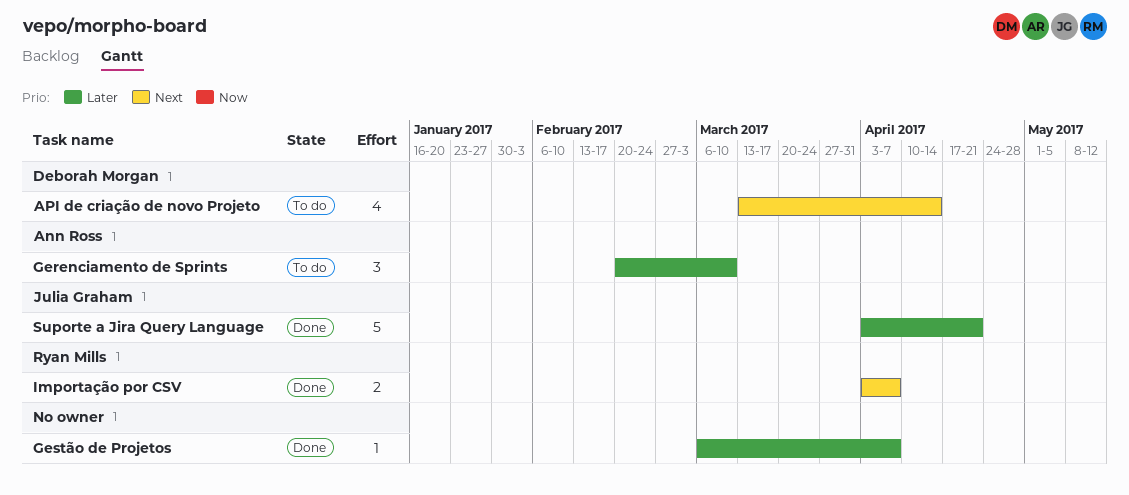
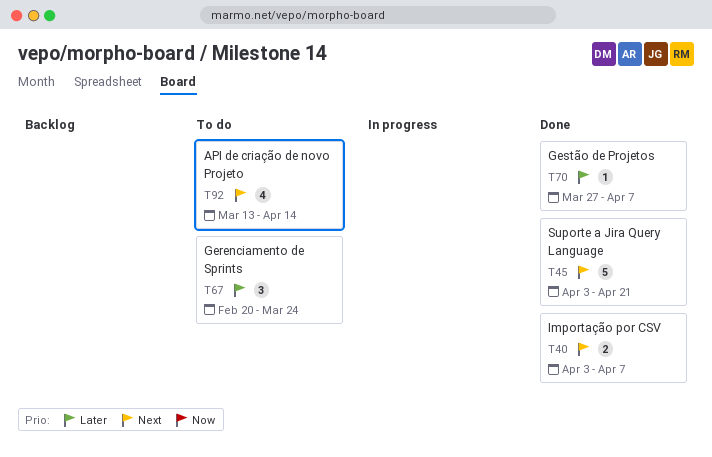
Gerenciamento de Sprints, due: Mar 10 -> Mar 24
Gestão de Projetos, start: Mar 6 -> Mar 27
Suporte a Jira Query Language, priority: Later -> Next

